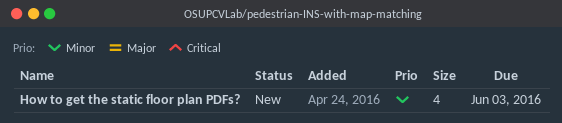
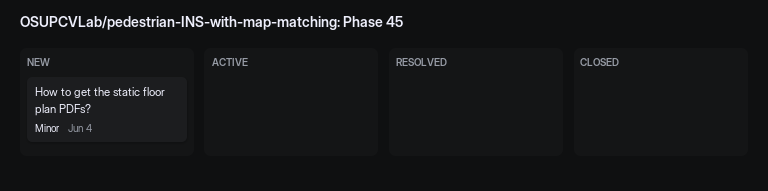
How to get the static floor plan PDFs?, due: Jun 3 -> Jun 4

